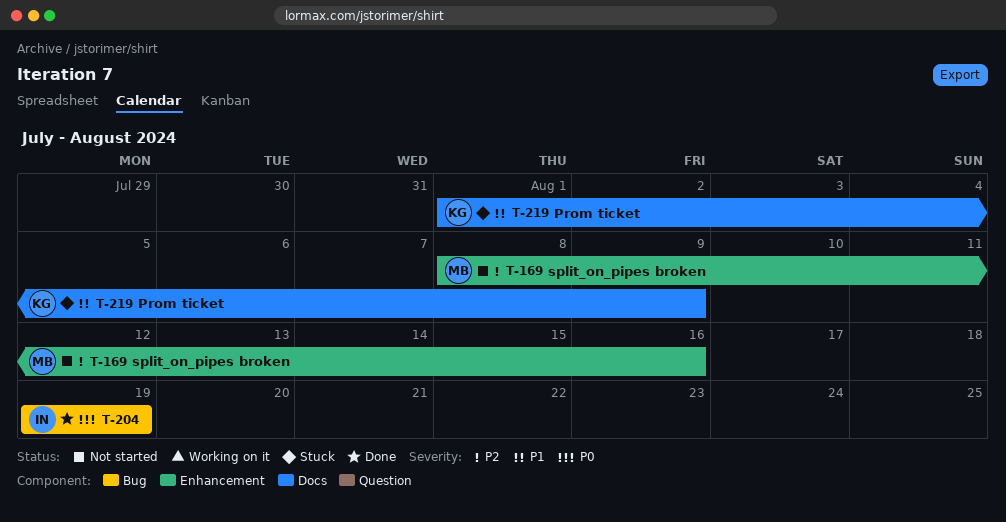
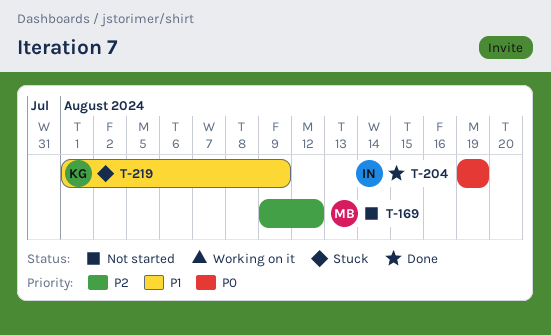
T-169, start: Aug 8 -> Aug 9
T-169, due: Aug 16 -> Aug 12

